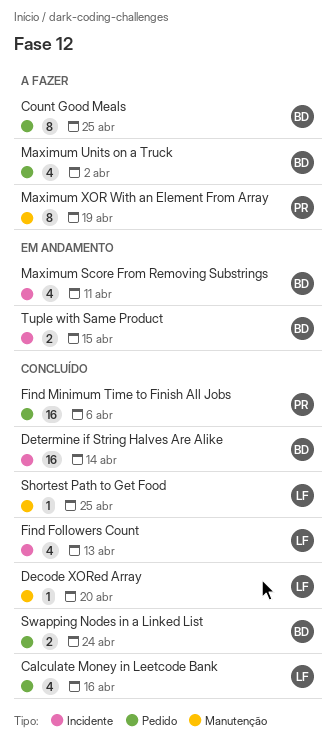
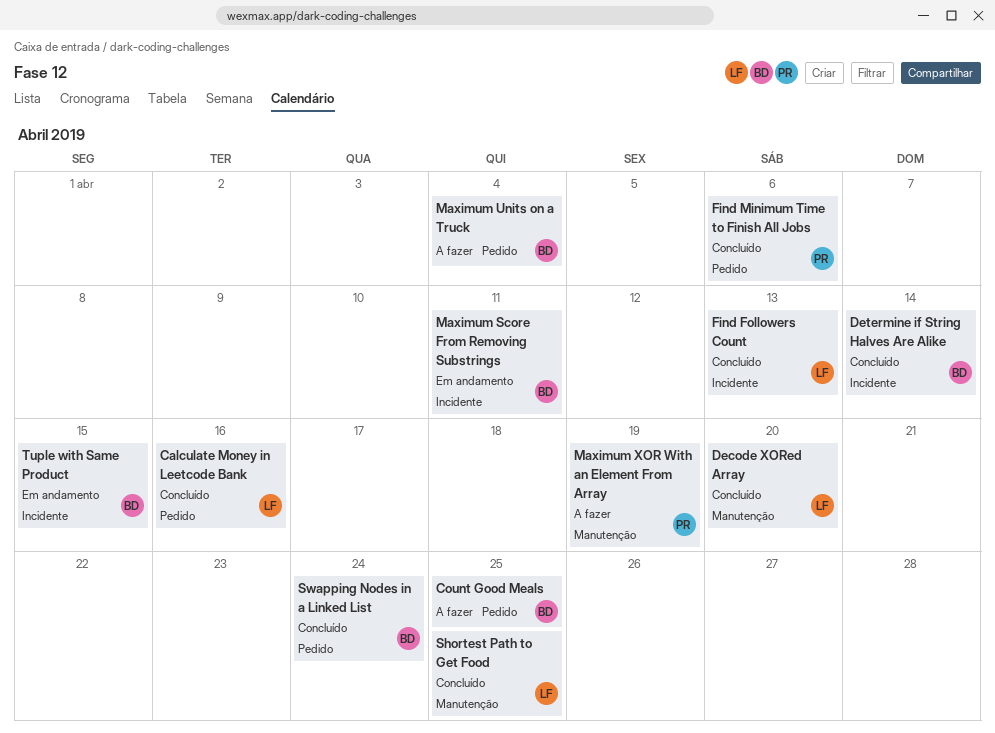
Maximum Units on a Truck, due: Apr 2 -> Apr 4

